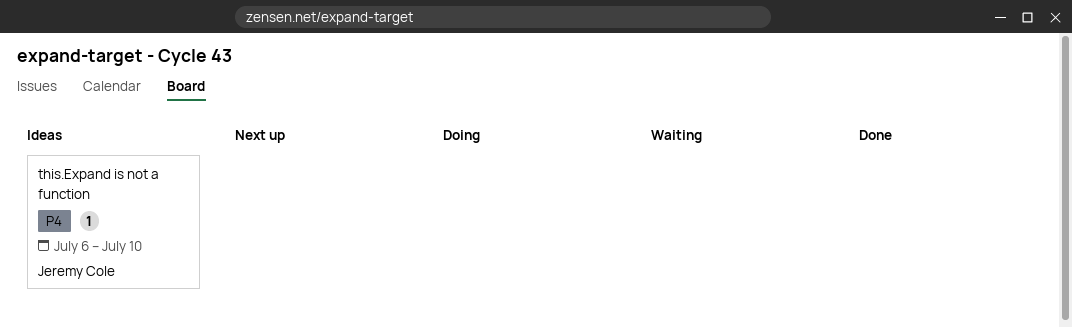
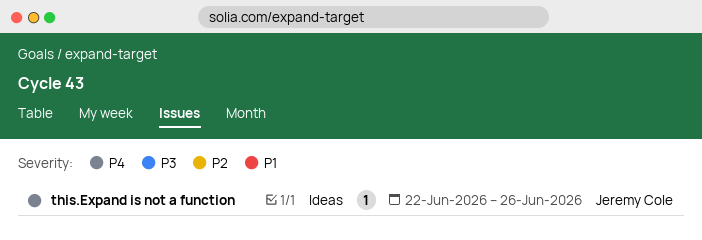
this.Expand is not a function, start: Jul 6 -> Jun 22
this.Expand is not a function, due: Jul 10 -> Jun 26

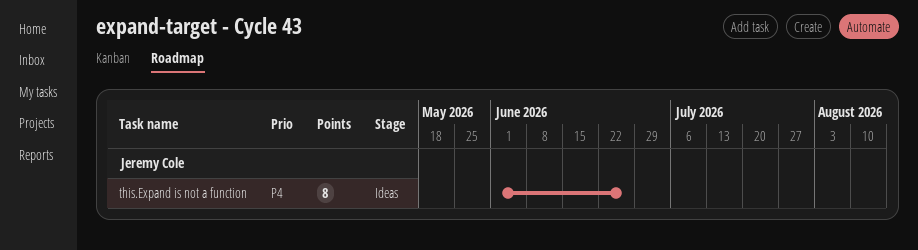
this.Expand is not a function, estimate: 1 -> 8
this.Expand is not a function, start: Jun 22 -> Jun 1

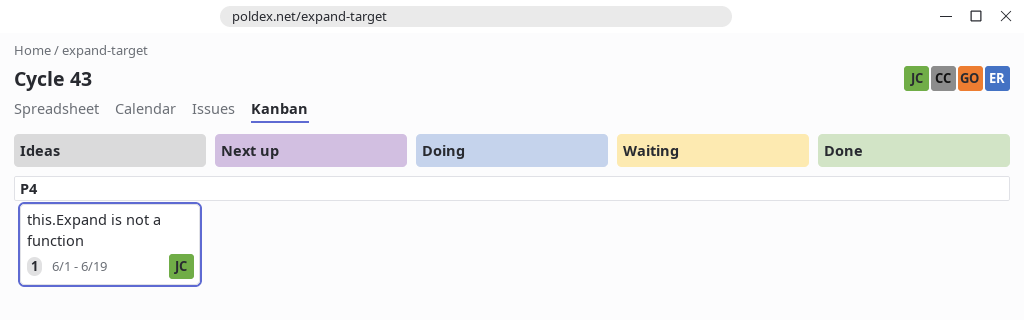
this.Expand is not a function, estimate: 8 -> 1
this.Expand is not a function, due: Jun 26 -> Jun 19

